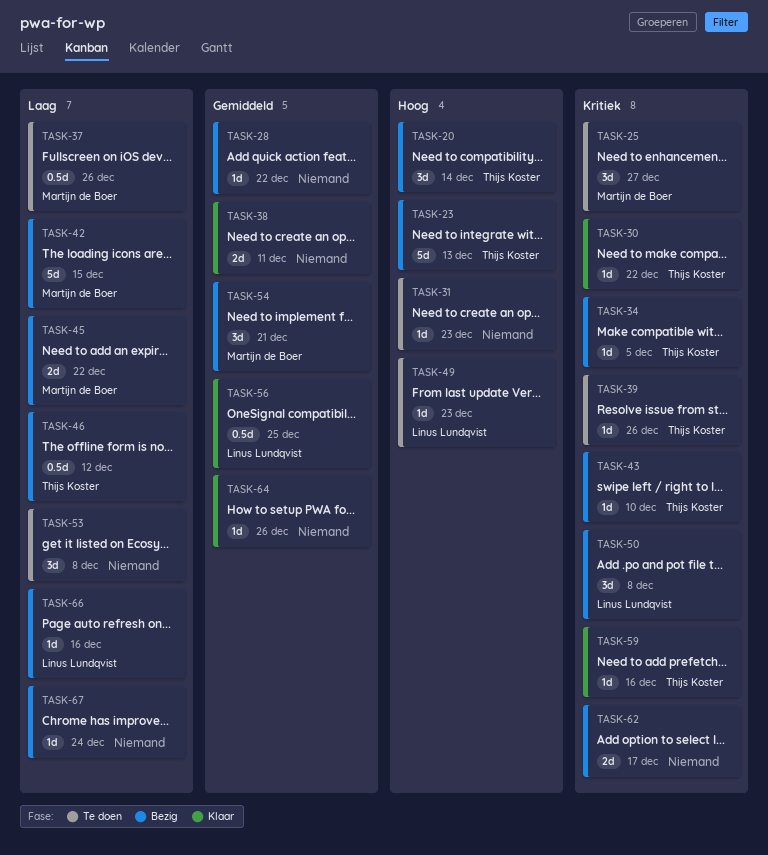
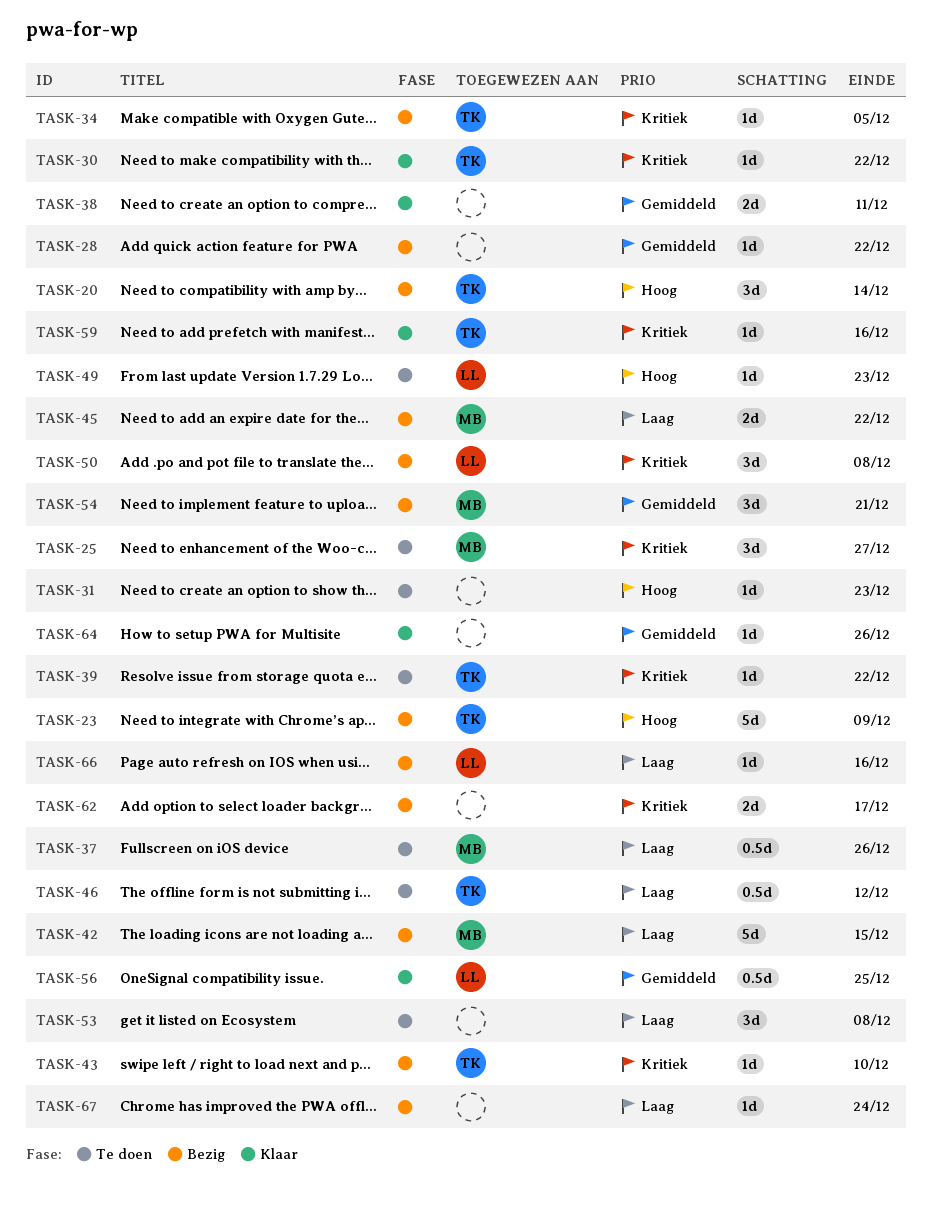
TASK-23, due: Dec 13 -> Dec 9
TASK-39, due: Dec 26 -> Dec 22
TASK-46, status: Bezig -> Te doen

